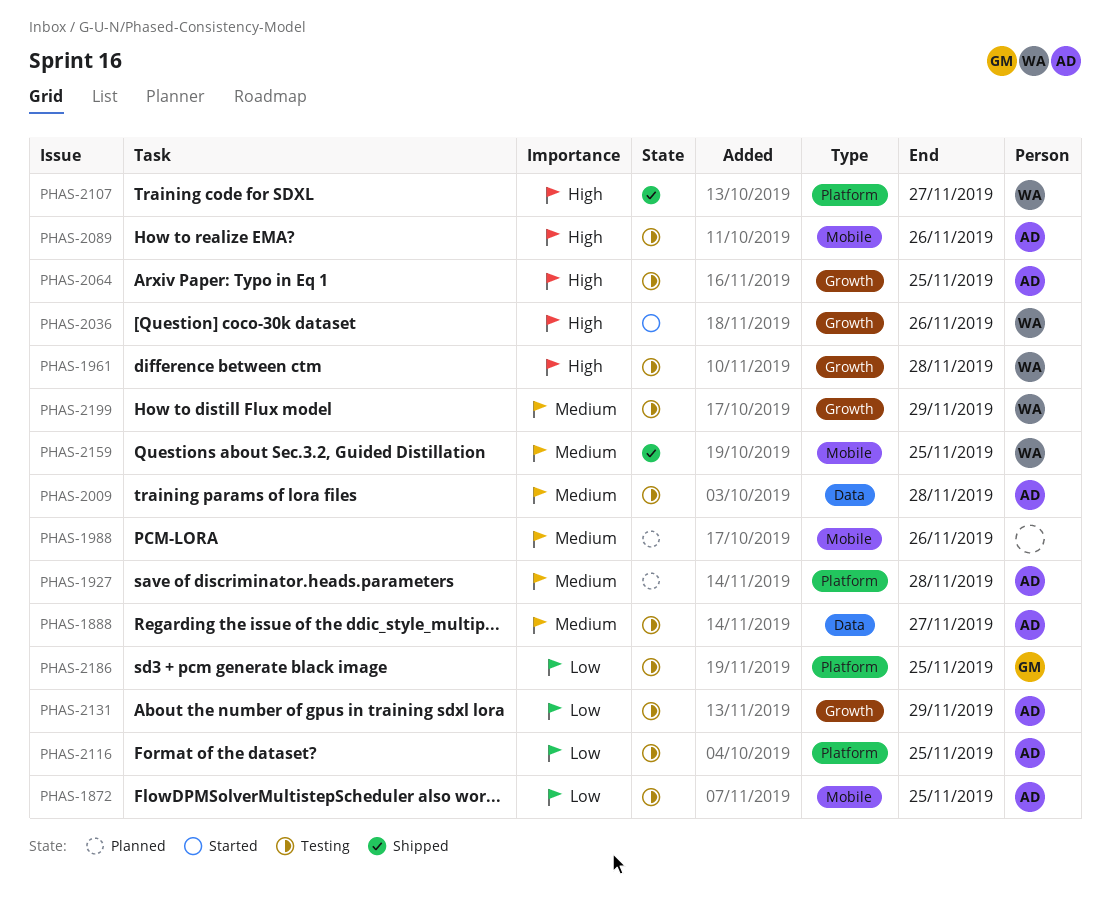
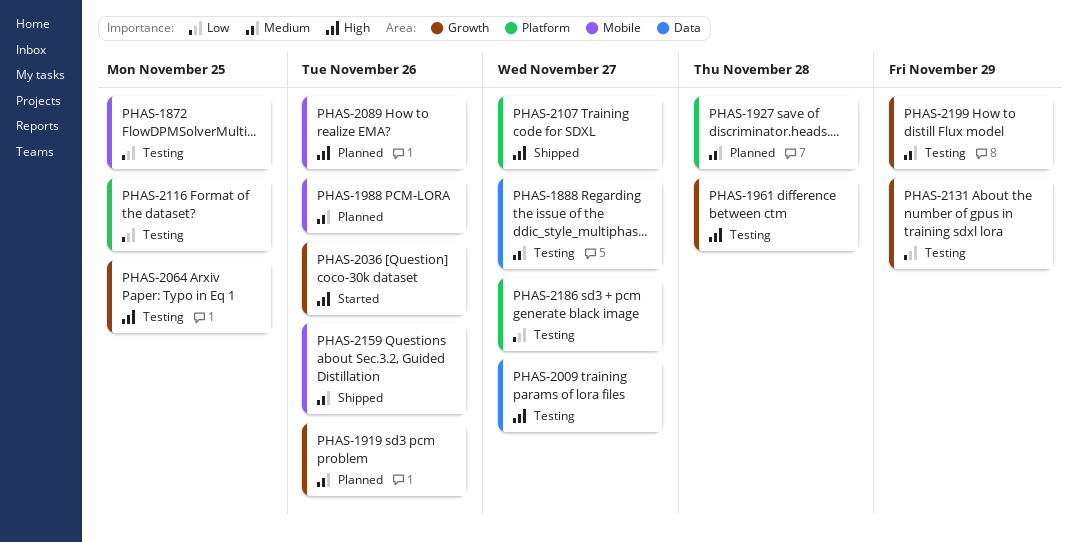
PHAS-1919: none -> present
PHAS-2009, priority: Medium -> High
PHAS-2009, due: Nov 28 -> Nov 27
PHAS-2089, status: Testing -> Planned
PHAS-2159, due: Nov 25 -> Nov 26
PHAS-2186, due: Nov 25 -> Nov 27

